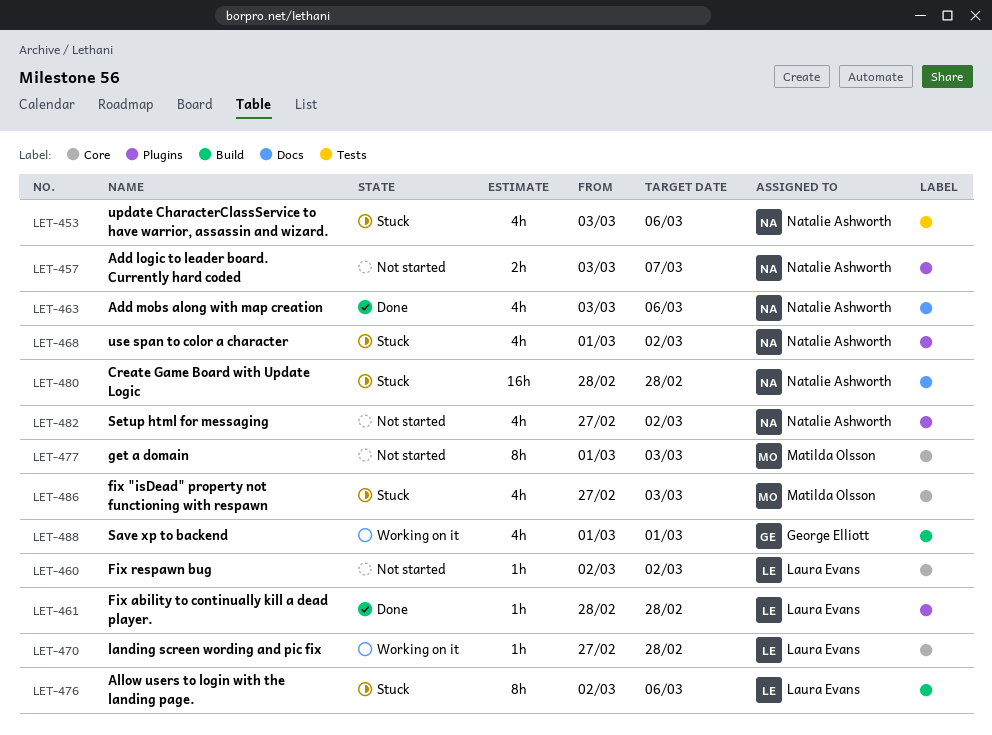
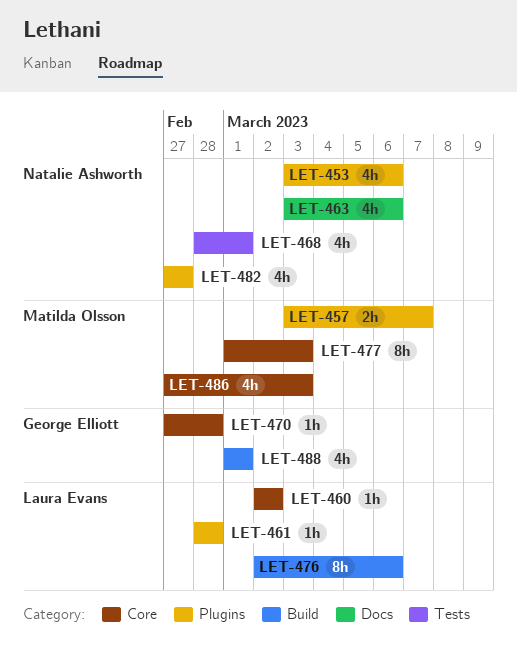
LET-453, label: Tests -> Plugins
LET-457, owner: Natalie Ashworth -> Matilda Olsson
LET-468, label: Plugins -> Tests
LET-468, start: Mar 1 -> Feb 28
LET-468, due: Mar 2 -> Mar 1
LET-470, owner: Laura Evans -> George Elliott
LET-480: present -> none
LET-482, due: Mar 2 -> Feb 27

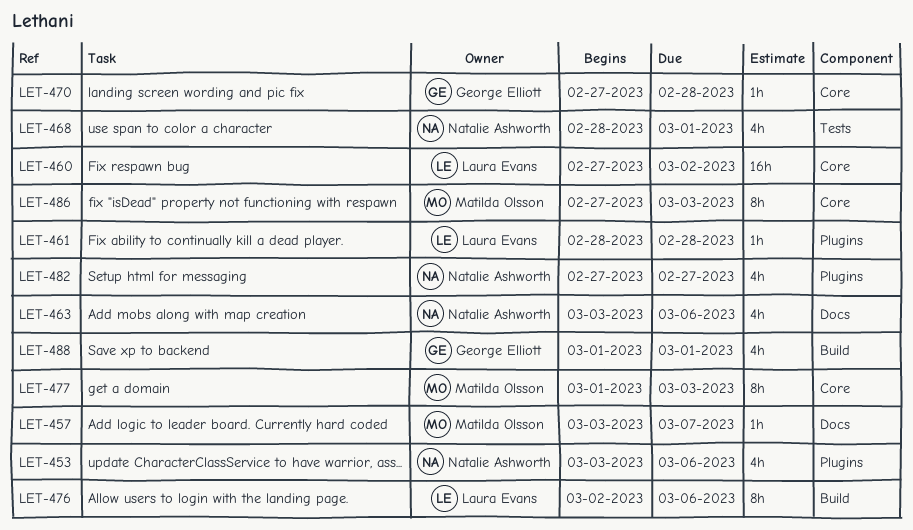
LET-457, label: Plugins -> Docs
LET-457, estimate: 2h -> 1h
LET-460, estimate: 1h -> 16h
LET-460, start: Mar 2 -> Feb 27
LET-486, estimate: 4h -> 8h

